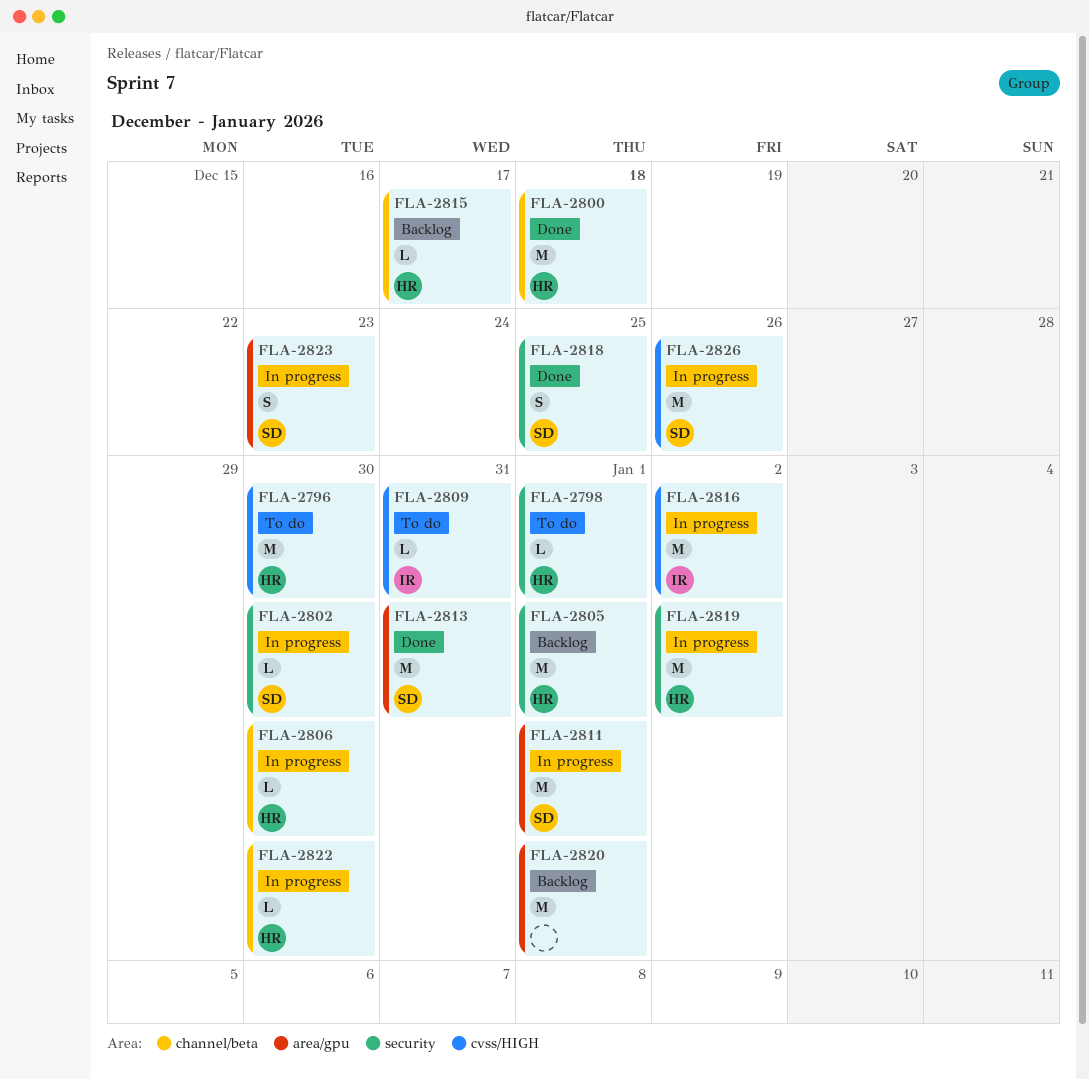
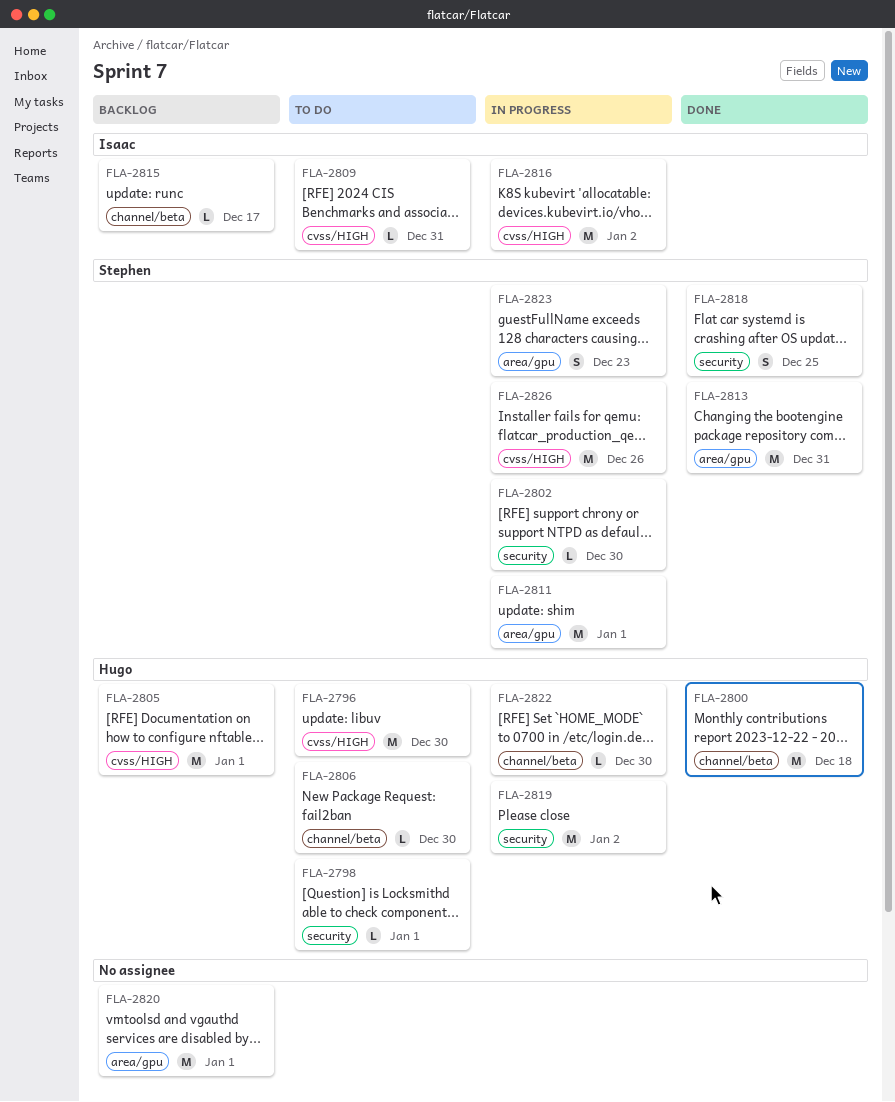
FLA-2805, label: security -> cvss/HIGH
FLA-2806, status: In progress -> To do
FLA-2815, owner: Hugo -> Isaac

